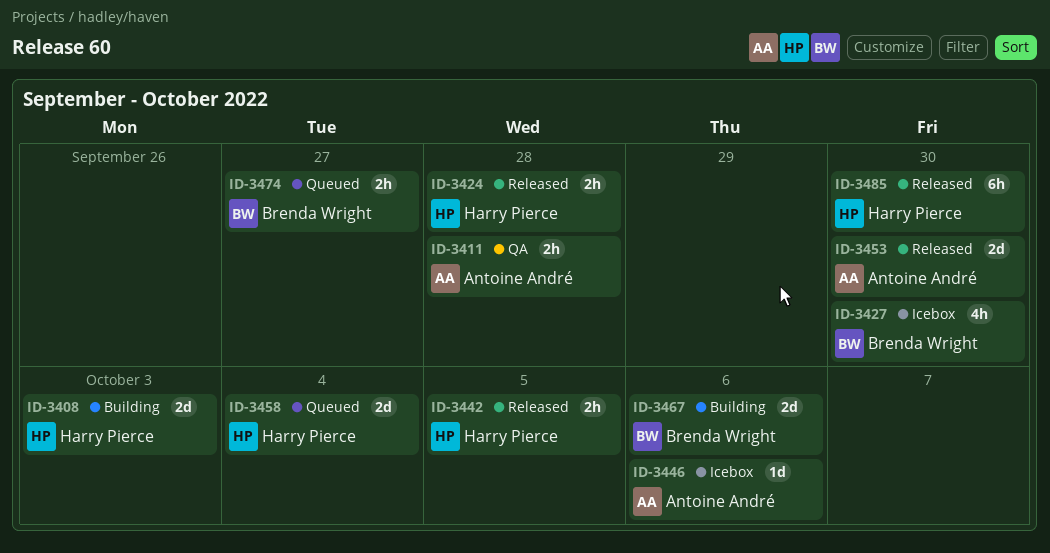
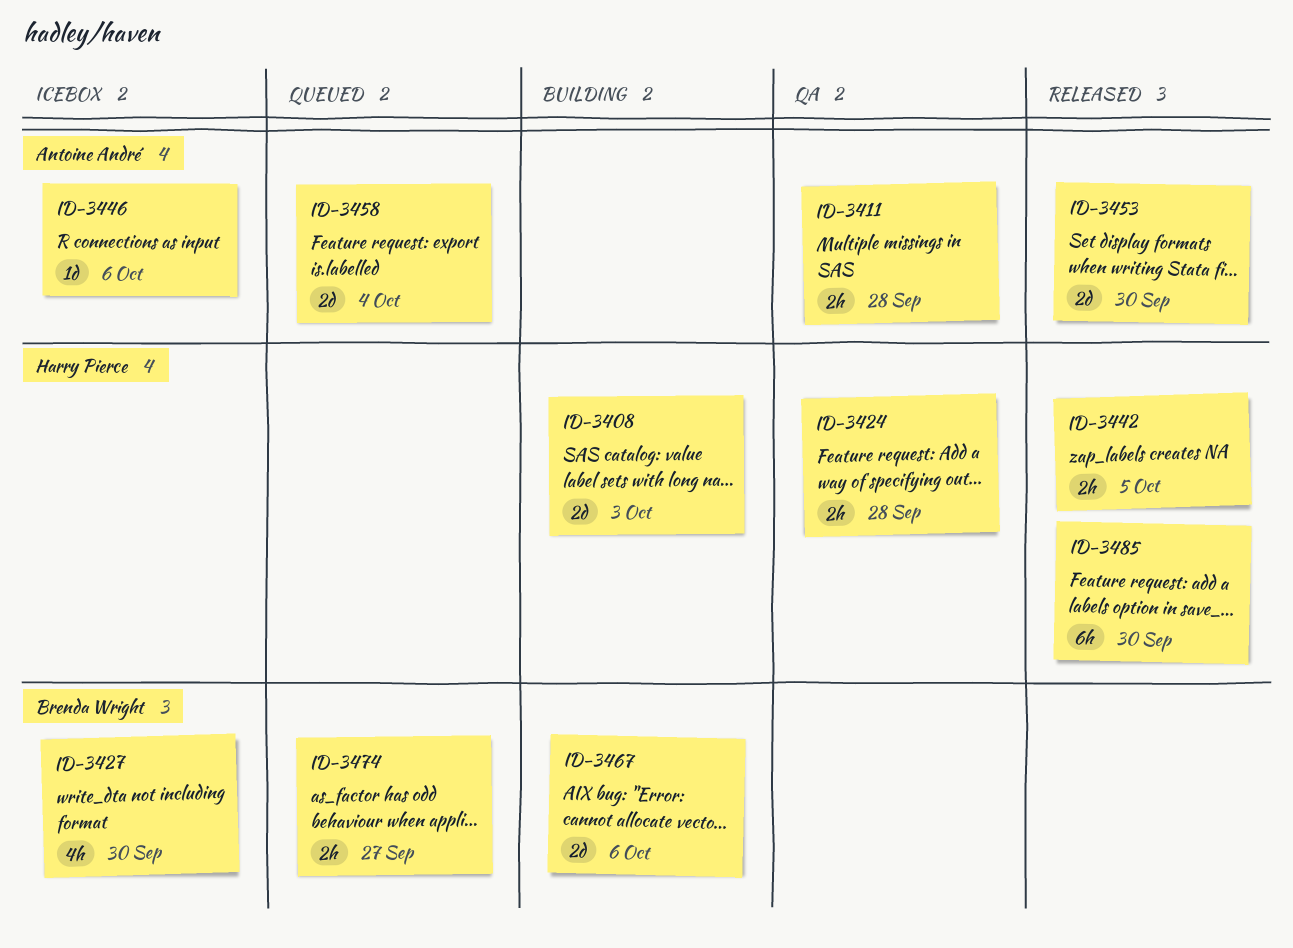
ID-3424, status: Released -> QA
ID-3458, owner: Harry Pierce -> Antoine André

